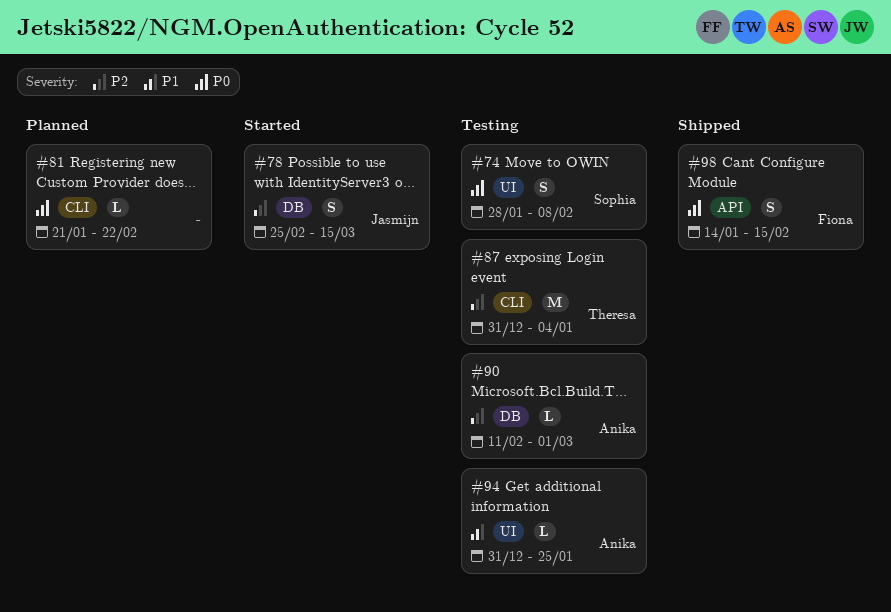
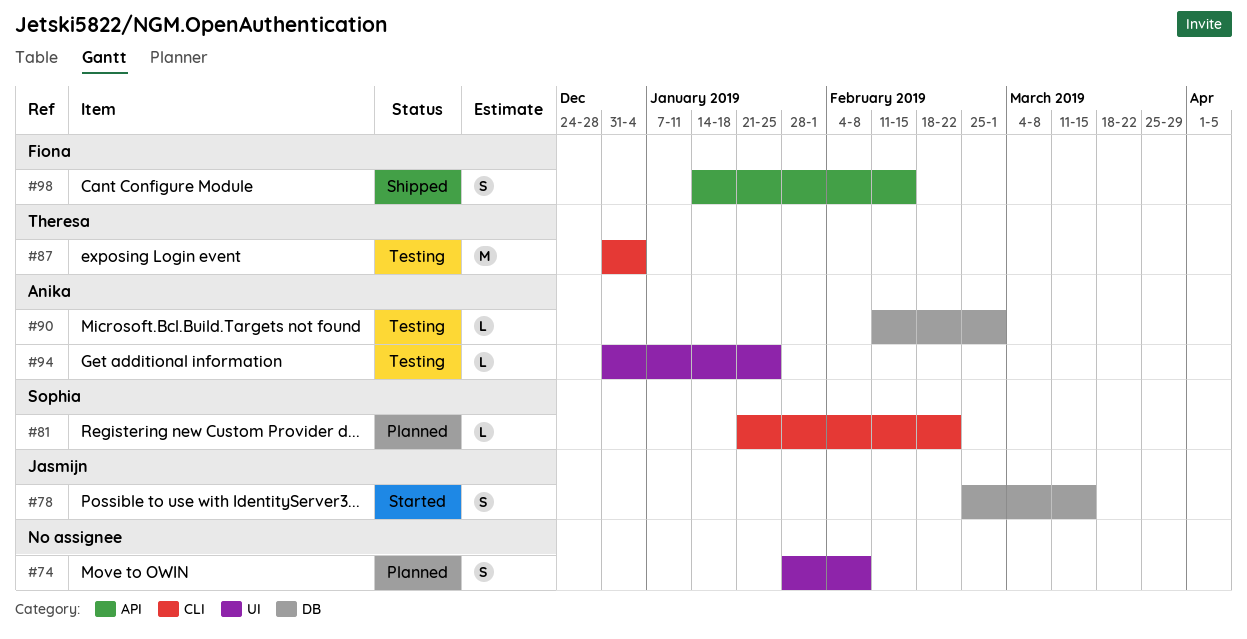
#74, status: Testing -> Planned
#74, owner: Sophia -> none
#81, owner: none -> Sophia

